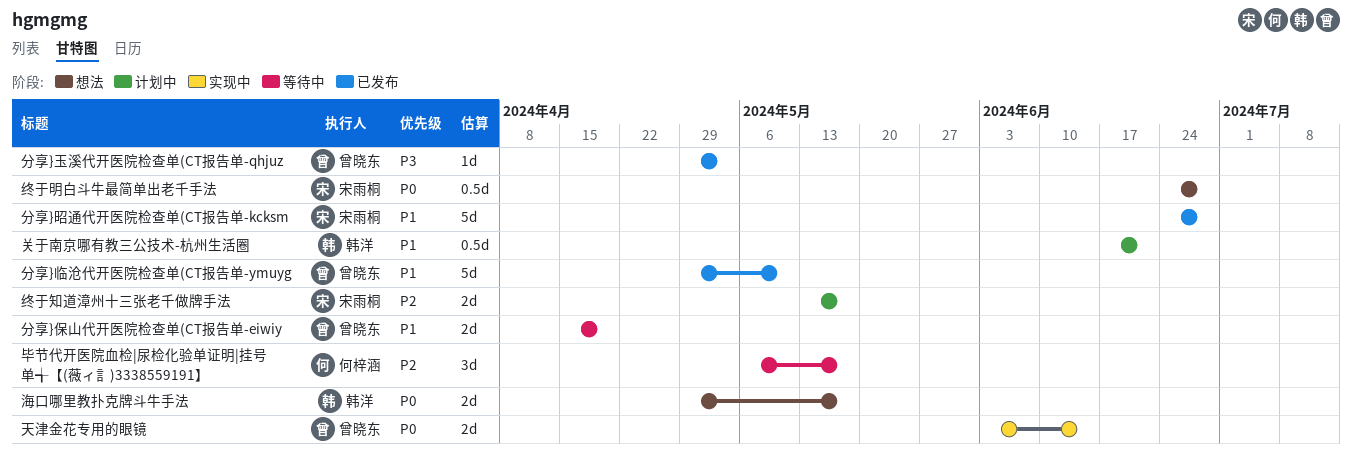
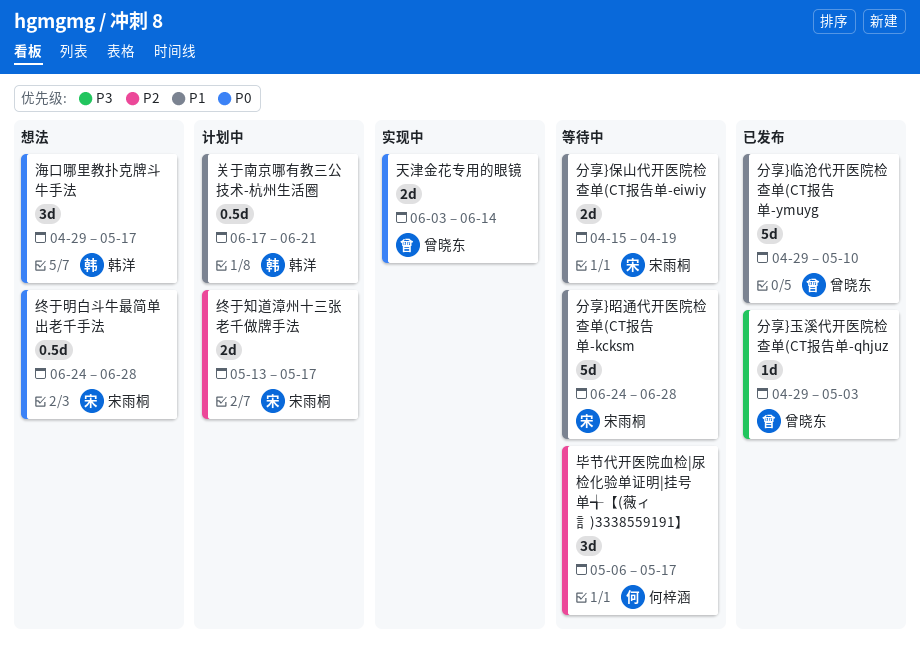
分享}保山代开医院检查单(CT报告单-eiwiy, owner: 曾晓东 -> 宋雨桐
分享}昭通代开医院检查单(CT报告单-kcksm, status: 已发布 -> 等待中
海口哪里教扑克牌斗牛手法, estimate: 2d -> 3d

